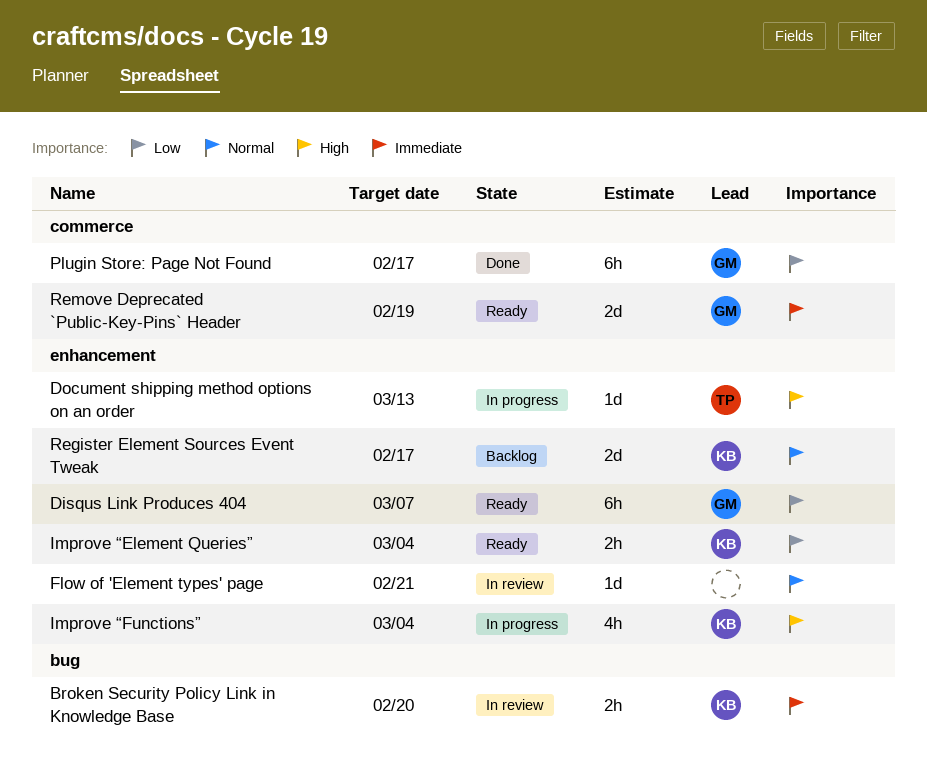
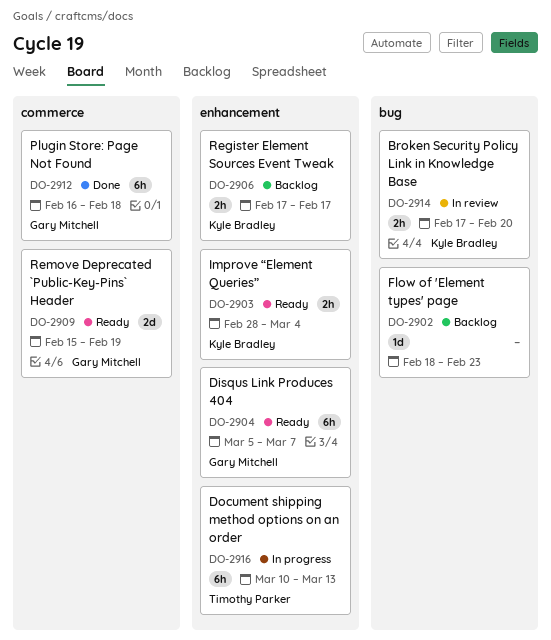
Document shipping method options on an order, estimate: 1d -> 6h
Flow of 'Element types' page, status: In review -> Backlog
Flow of 'Element types' page, label: enhancement -> bug
Flow of 'Element types' page, due: Feb 21 -> Feb 23
Improve “Functions”: present -> none
Plugin Store: Page Not Found, due: Feb 17 -> Feb 18
Register Element Sources Event Tweak, estimate: 2d -> 2h

